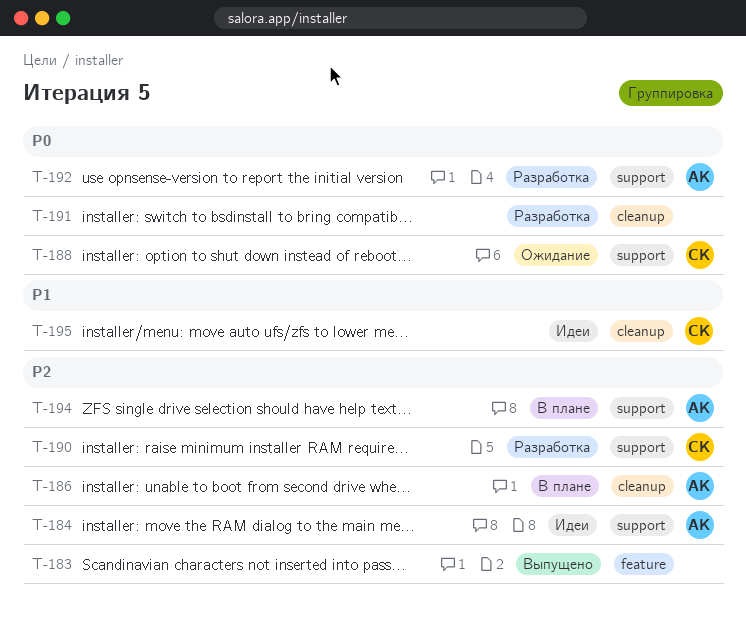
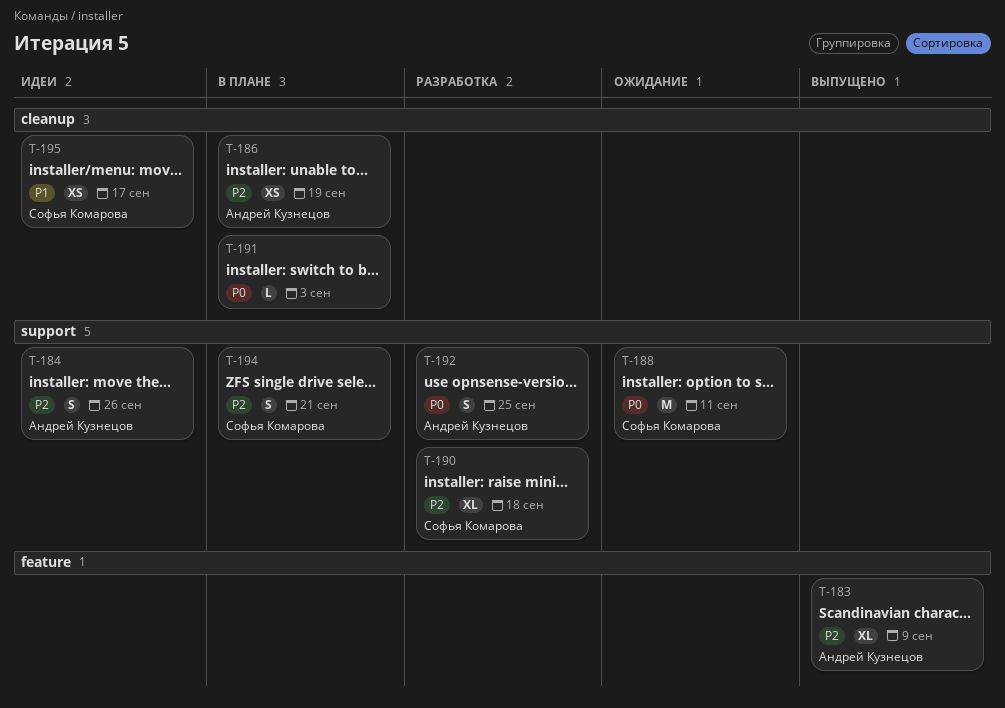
T-183, owner: none -> Андрей Кузнецов
T-191, status: Разработка -> В плане
T-194, owner: Андрей Кузнецов -> Софья Комарова

